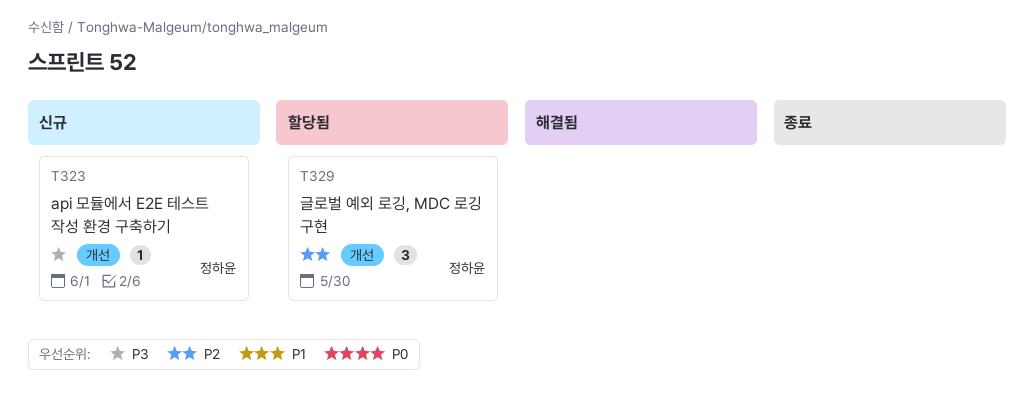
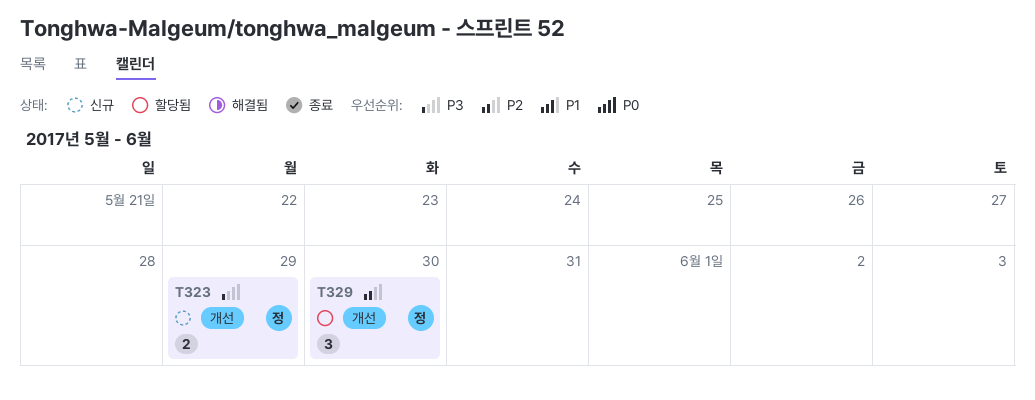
T323, estimate: 1 -> 2
T323, due: Jun 1 -> May 29

